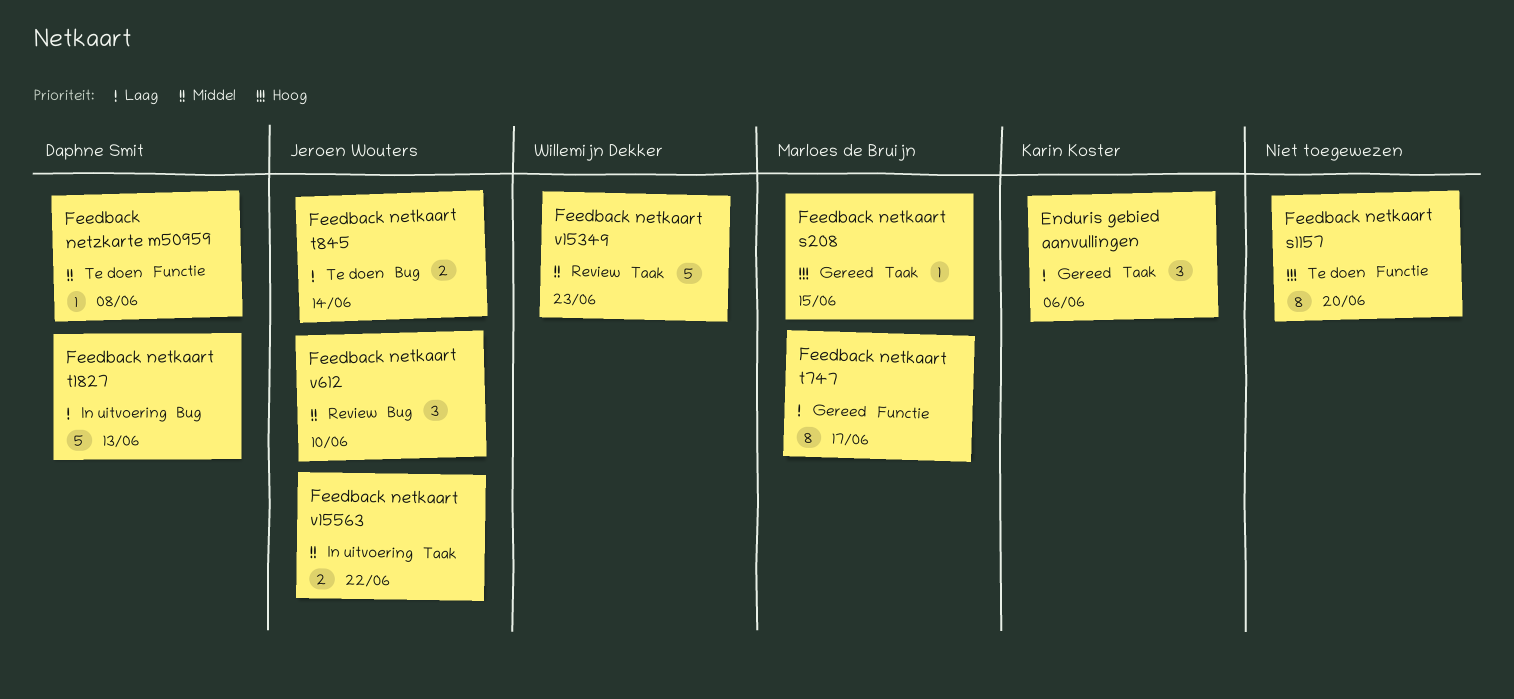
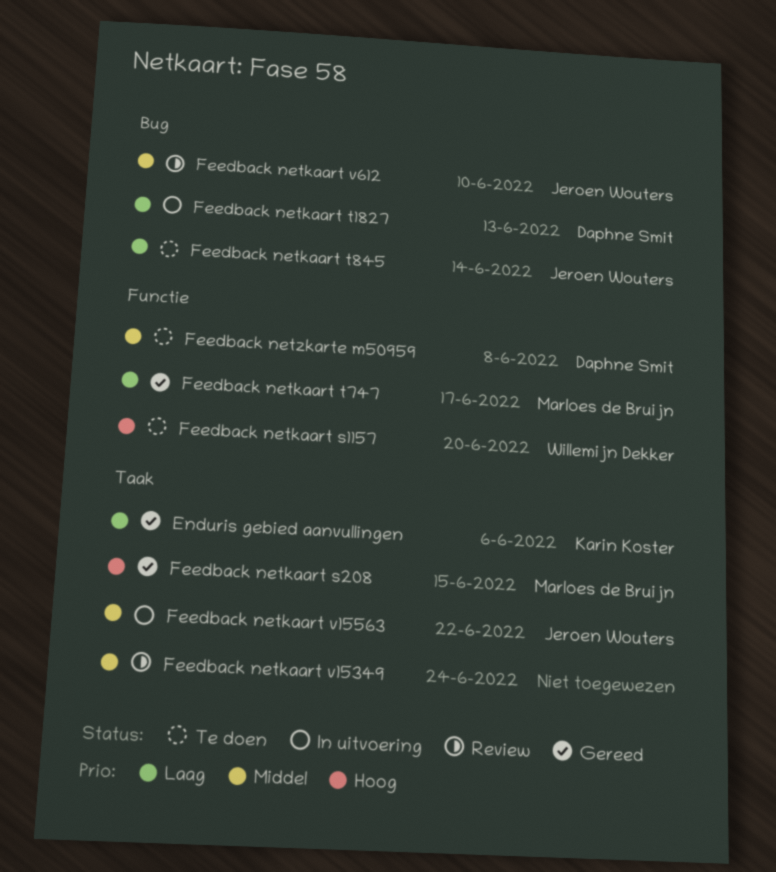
Feedback netkaart s1157, owner: none -> Willemijn Dekker
Feedback netkaart v15349, owner: Willemijn Dekker -> none
Feedback netkaart v15349, due: Jun 23 -> Jun 24

